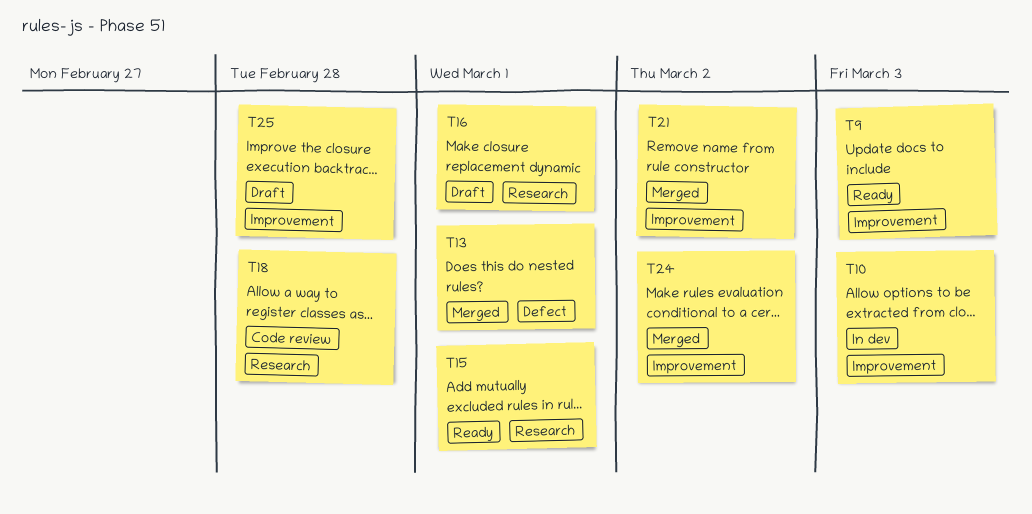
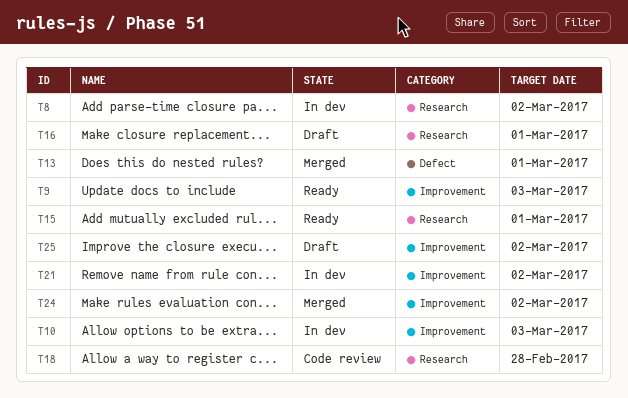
T8: none -> present
T21, status: Merged -> In dev
T25, due: Feb 28 -> Mar 2

